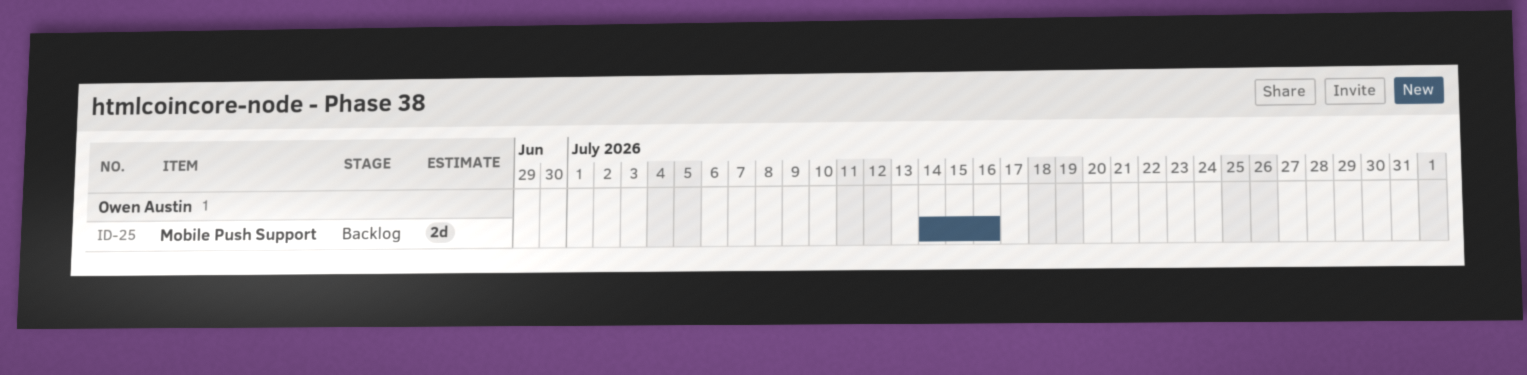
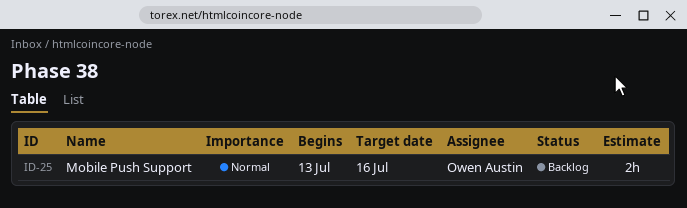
ID-25, estimate: 2d -> 2h
ID-25, start: Jul 14 -> Jul 13

